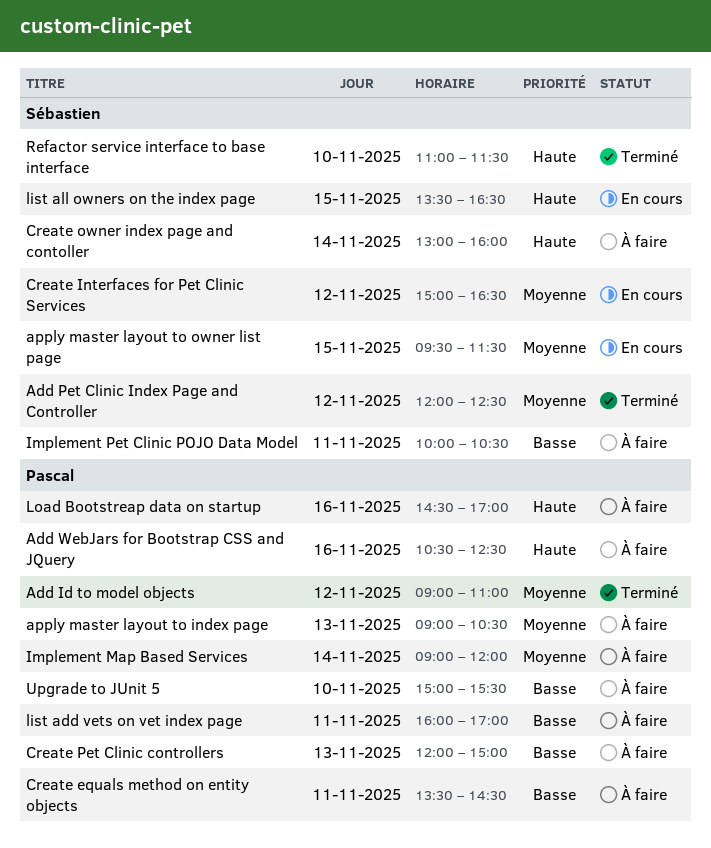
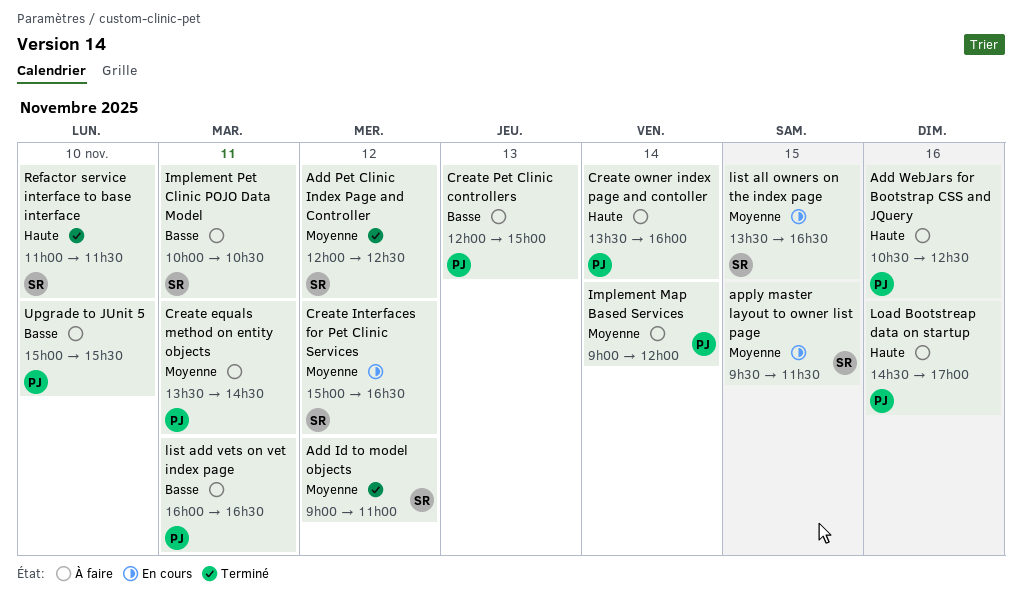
Add Id to model objects, owner: Pascal -> Sébastien
apply master layout to index page: present -> none
Create equals method on entity objects, priority: Basse -> Moyenne
Create owner index page and contoller, owner: Sébastien -> Pascal
Create owner index page and contoller, begins: 13:00 -> 13:30
list add vets on vet index page, ends: 17:00 -> 16:30
list all owners on the index page, priority: Haute -> Moyenne

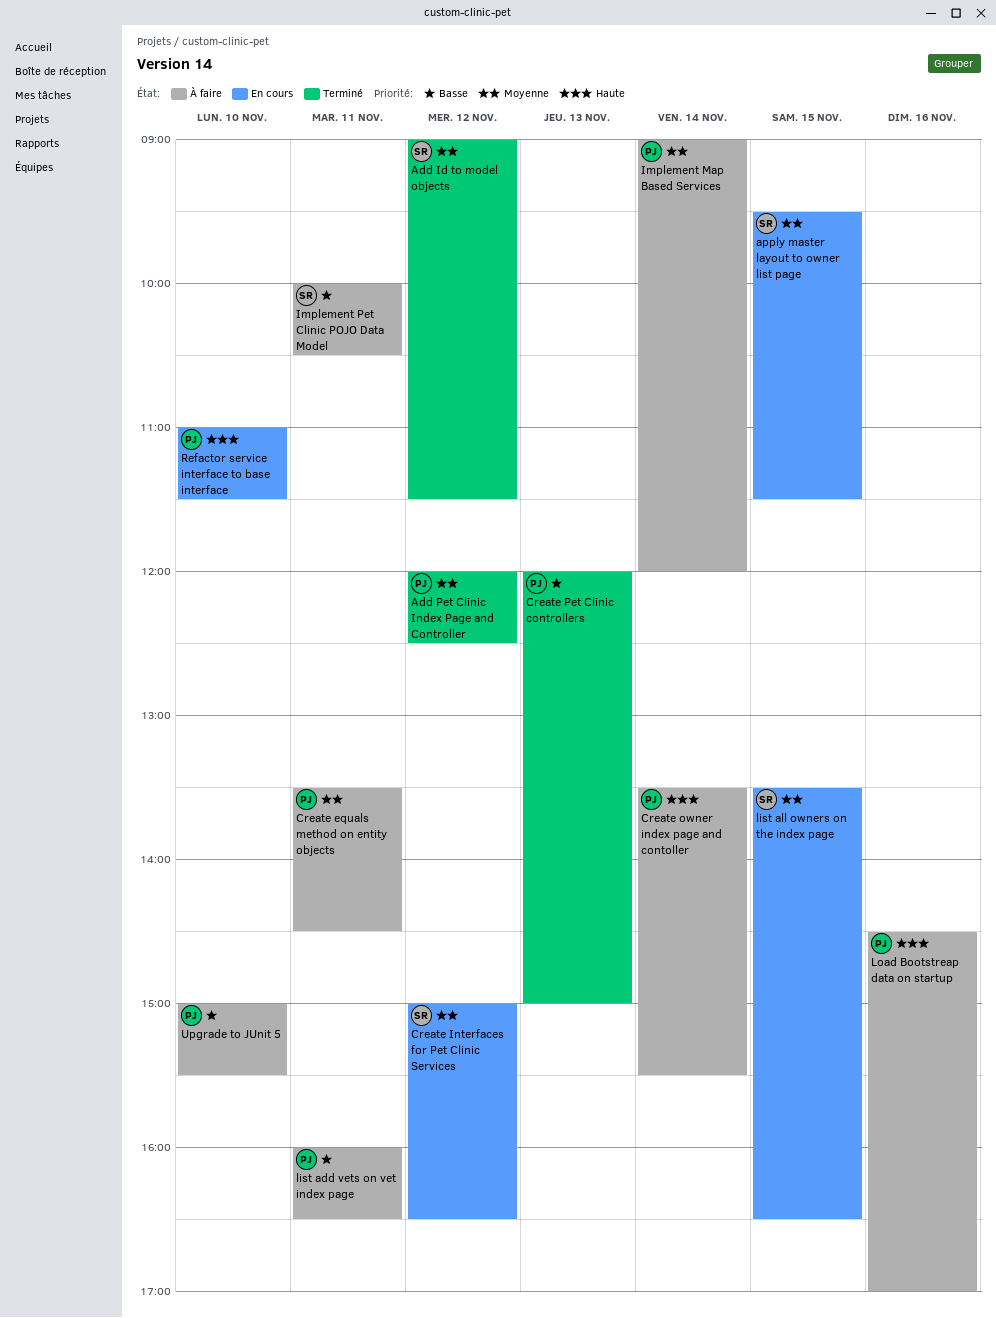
Add Id to model objects, ends: 11:00 -> 11:30
Add Pet Clinic Index Page and Controller, owner: SR -> PJ
Add WebJars for Bootstrap CSS and JQuery: present -> none
Create owner index page and contoller, ends: 16:00 -> 15:30
Create Pet Clinic controllers, status: À faire -> Terminé
Refactor service interface to base interface, status: Terminé -> En cours
Refactor service interface to base interface, owner: SR -> PJ

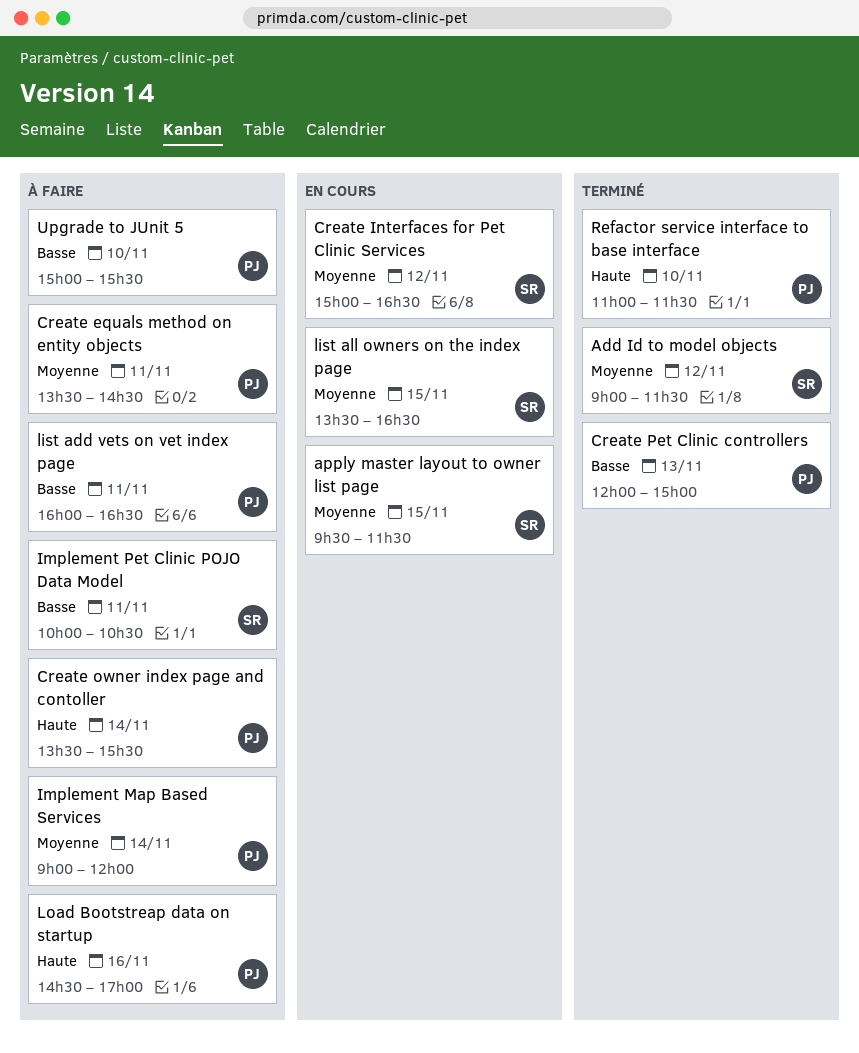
Add Pet Clinic Index Page and Controller: present -> none
Refactor service interface to base interface, status: En cours -> Terminé

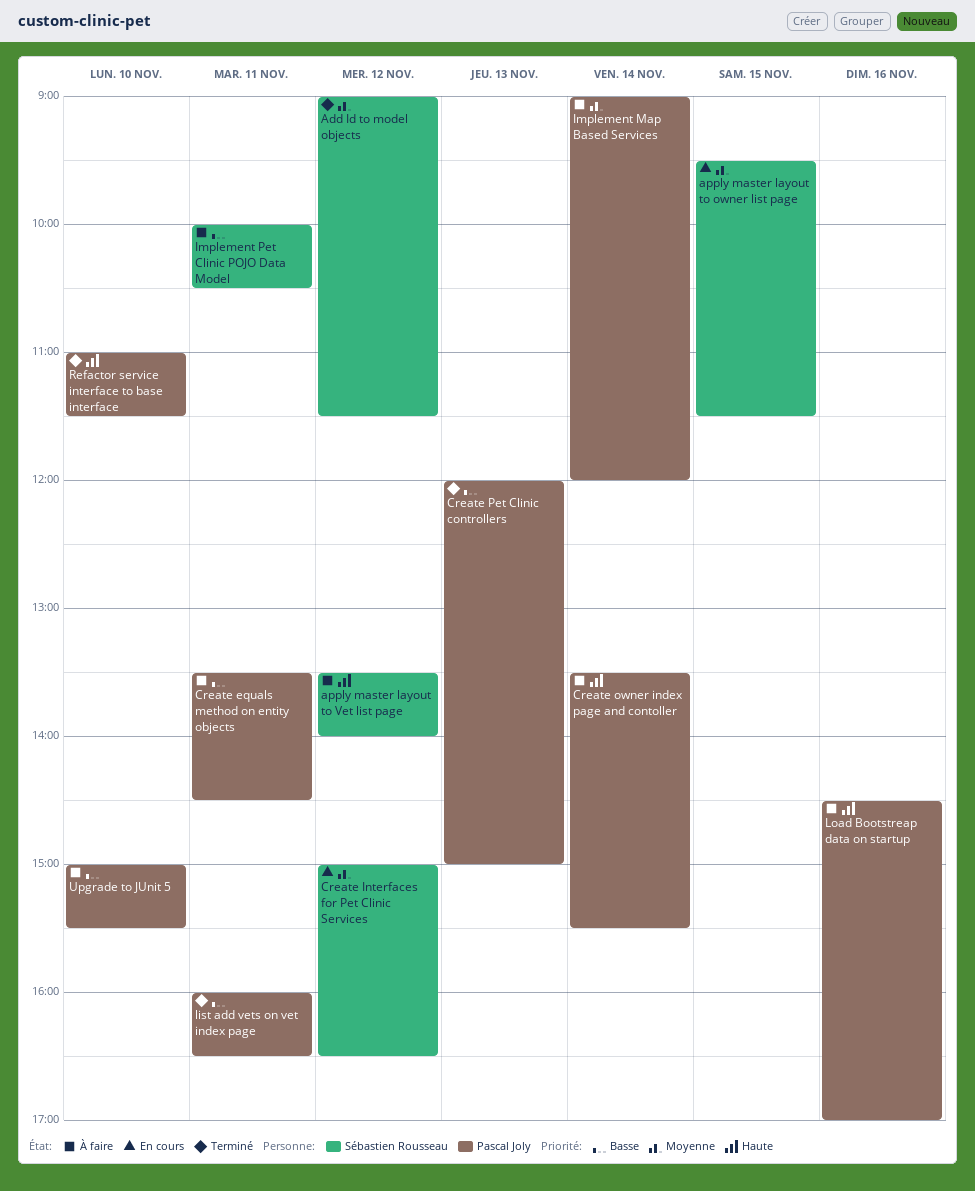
apply master layout to Vet list page: none -> present
Create equals method on entity objects, priority: Moyenne -> Basse
list add vets on vet index page, status: À faire -> Terminé
list all owners on the index page: present -> none

